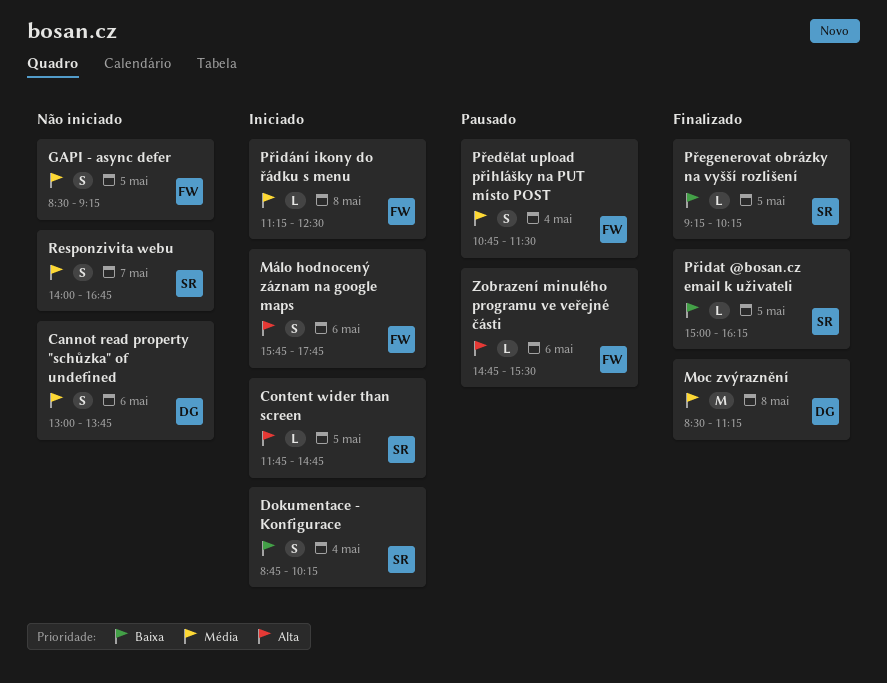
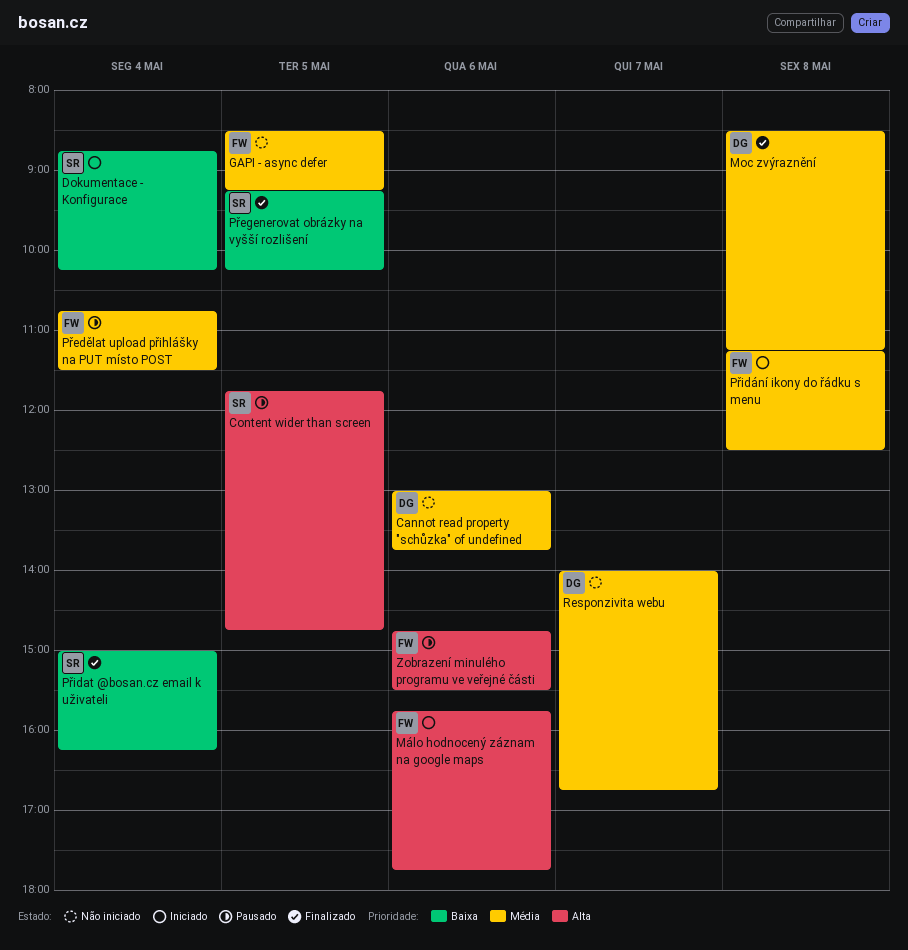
Content wider than screen, status: Iniciado -> Pausado
Přidat @bosan.cz email k uživateli, day: May 5 -> May 4
Responzivita webu, owner: SR -> DG

